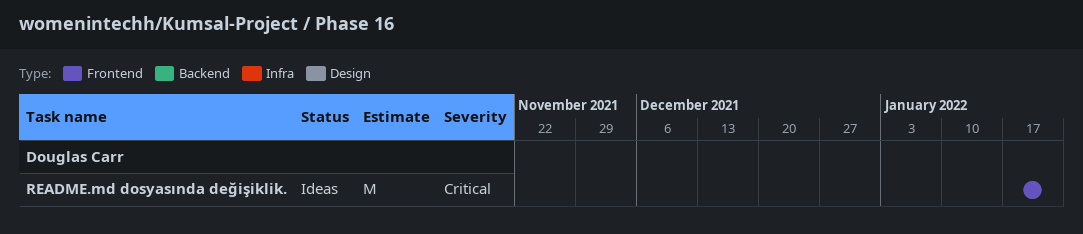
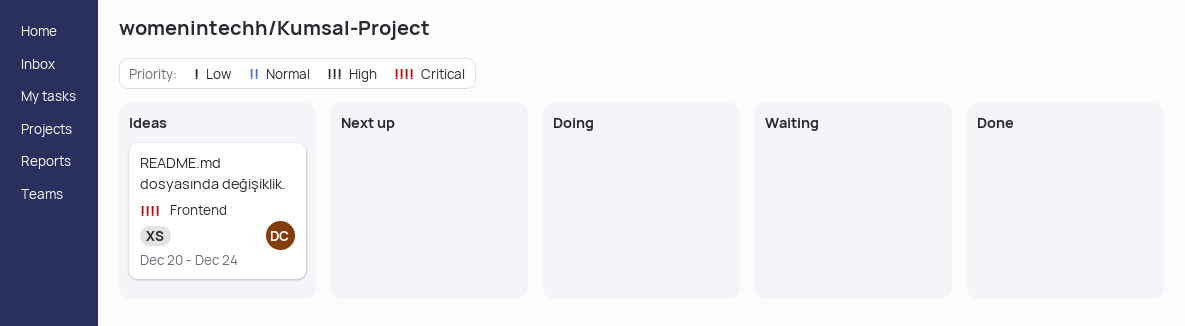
README.md dosyasında değişiklik., estimate: M -> XS
README.md dosyasında değişiklik., start: Jan 17 -> Dec 20
README.md dosyasında değişiklik., due: Jan 21 -> Dec 24

